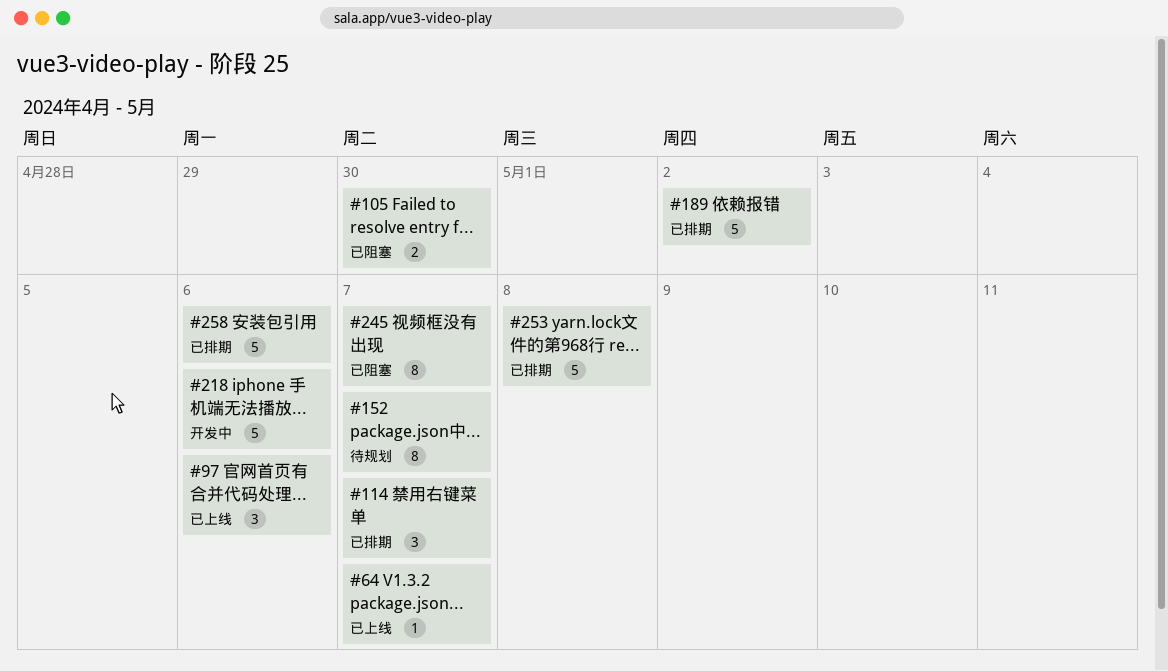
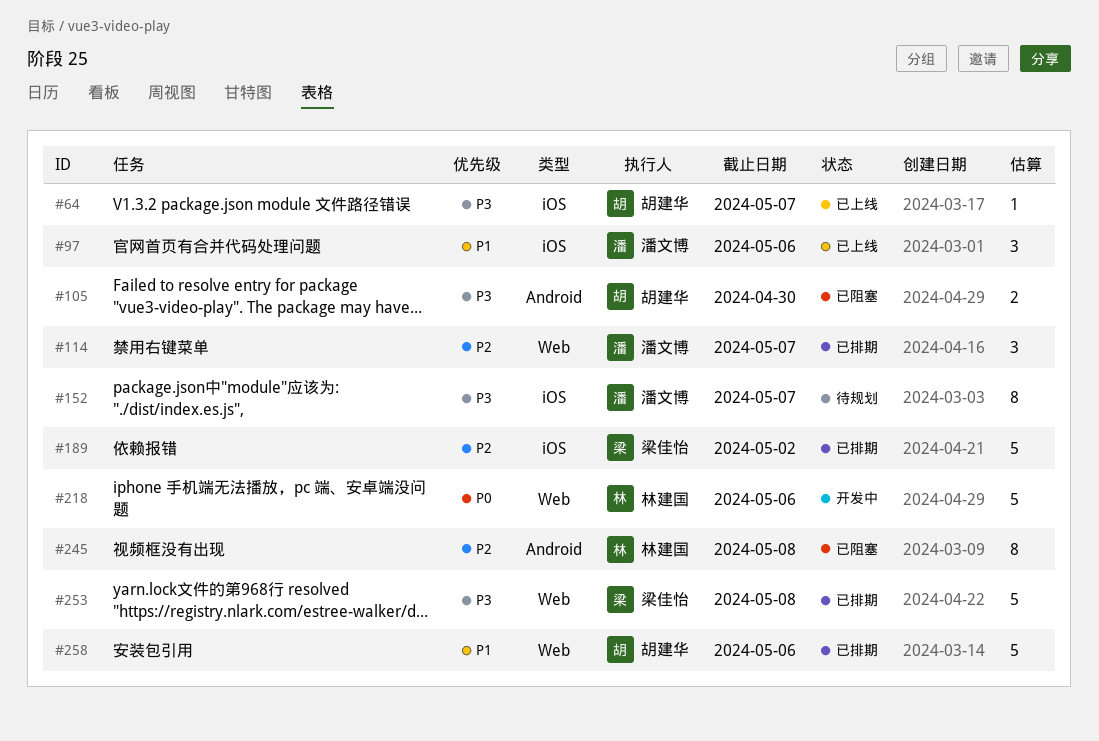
#245, due: May 7 -> May 8

